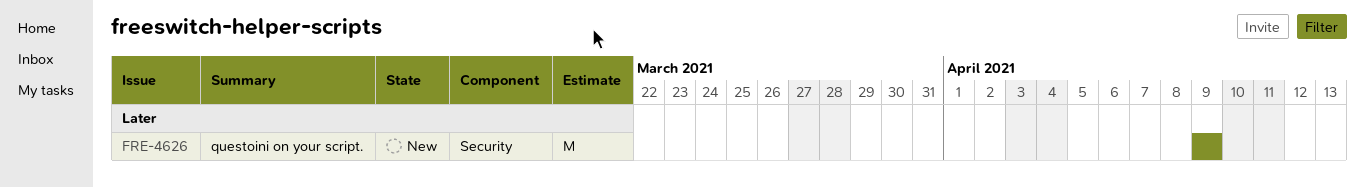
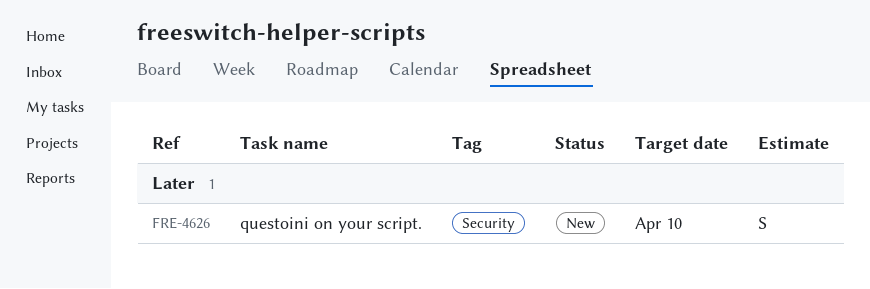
FRE-4626, estimate: M -> S
FRE-4626, due: Apr 9 -> Apr 10

